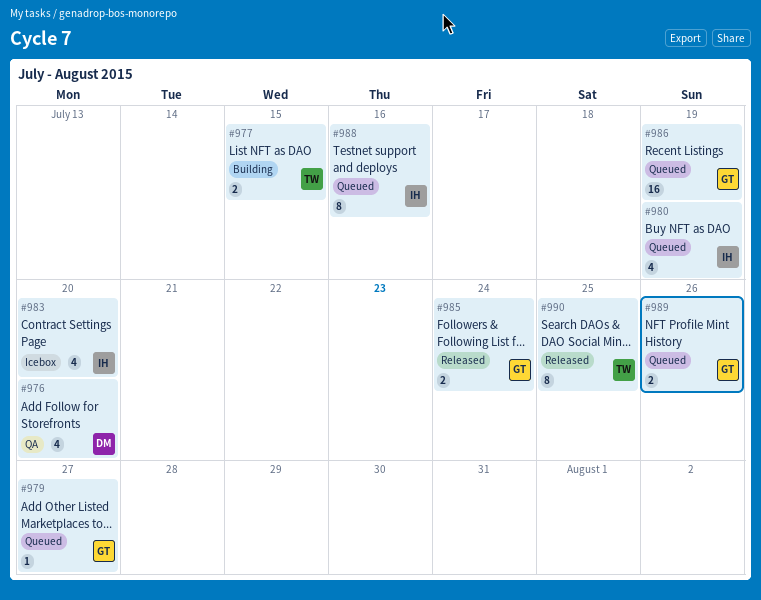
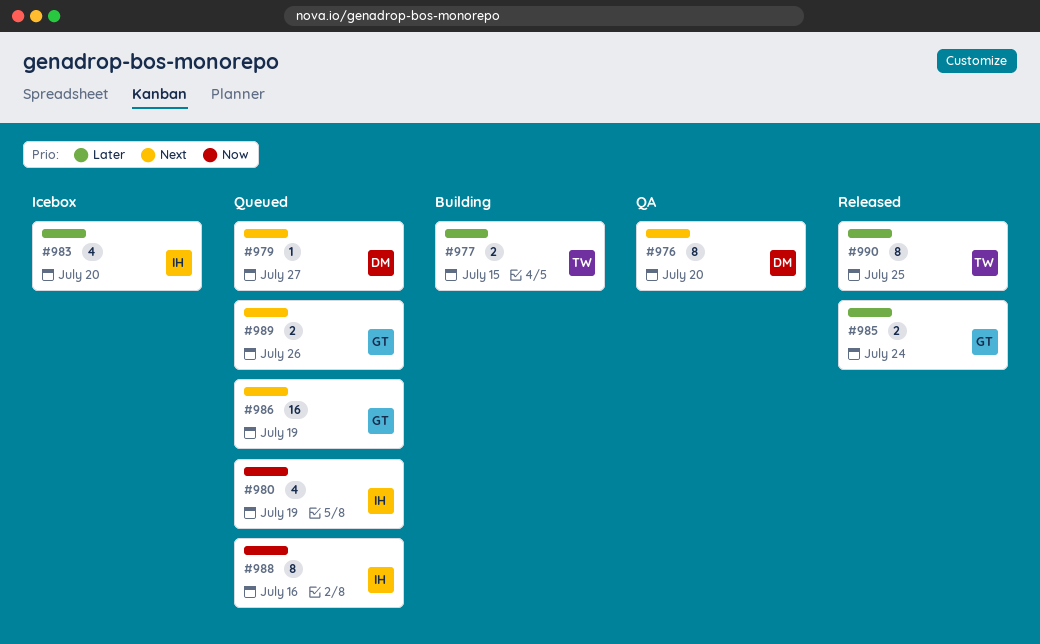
#976, estimate: 4 -> 8
#979, owner: GT -> DM

